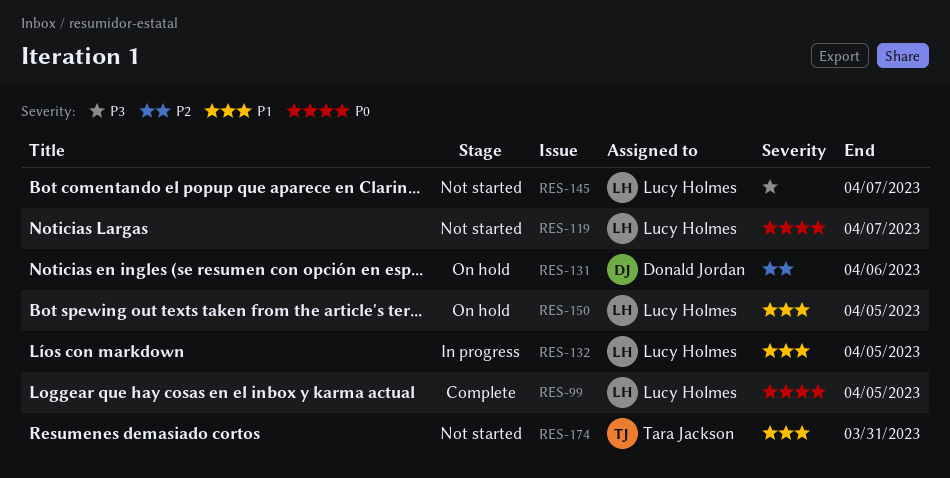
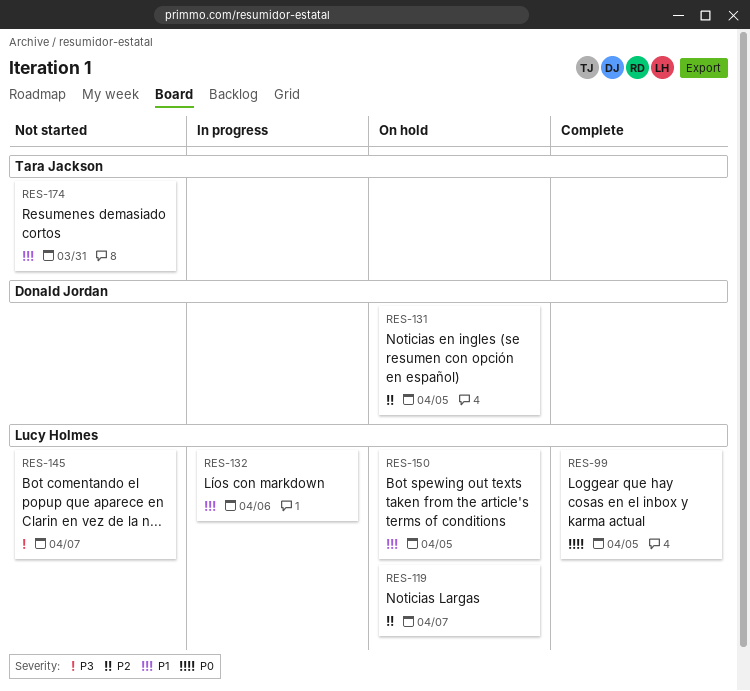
RES-119, status: Not started -> On hold
RES-119, priority: P0 -> P2
RES-131, due: Apr 6 -> Apr 5
RES-132, due: Apr 5 -> Apr 6

